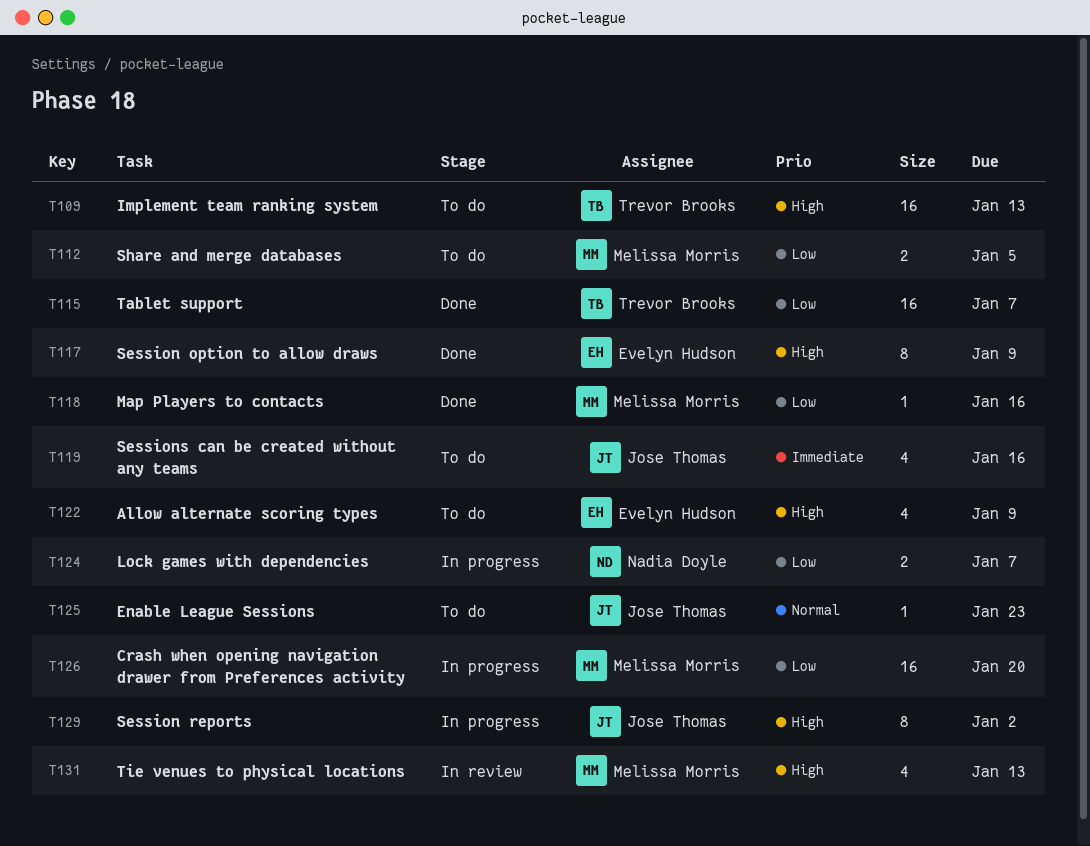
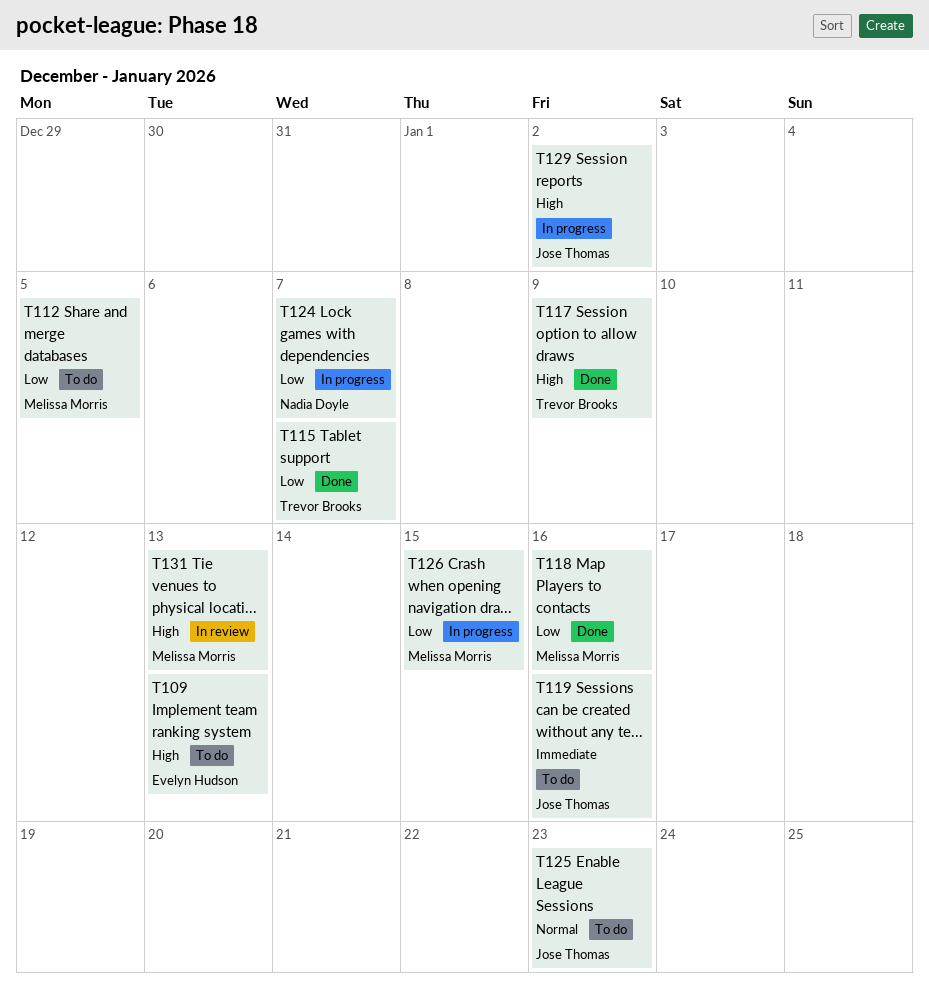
T109, owner: Trevor Brooks -> Evelyn Hudson
T117, owner: Evelyn Hudson -> Trevor Brooks
T122: present -> none
T126, due: Jan 20 -> Jan 15

